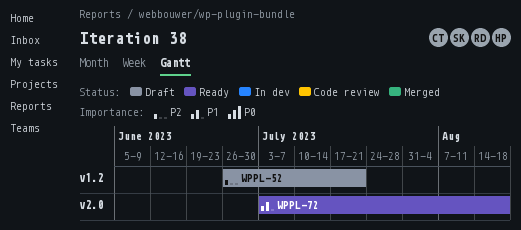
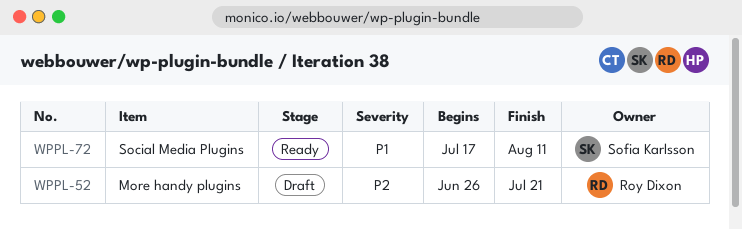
WPPL-72, start: Jul 3 -> Jul 17
WPPL-72, due: Aug 18 -> Aug 11

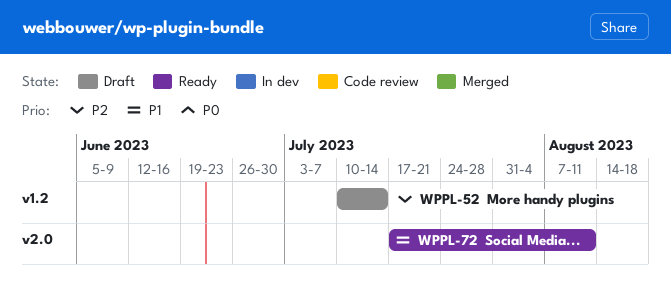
WPPL-52, start: Jun 26 -> Jul 10
WPPL-52, due: Jul 21 -> Jul 14

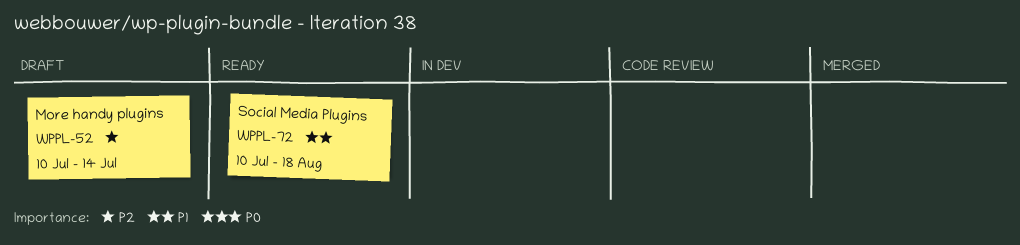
WPPL-72, start: Jul 17 -> Jul 10
WPPL-72, due: Aug 11 -> Aug 18

